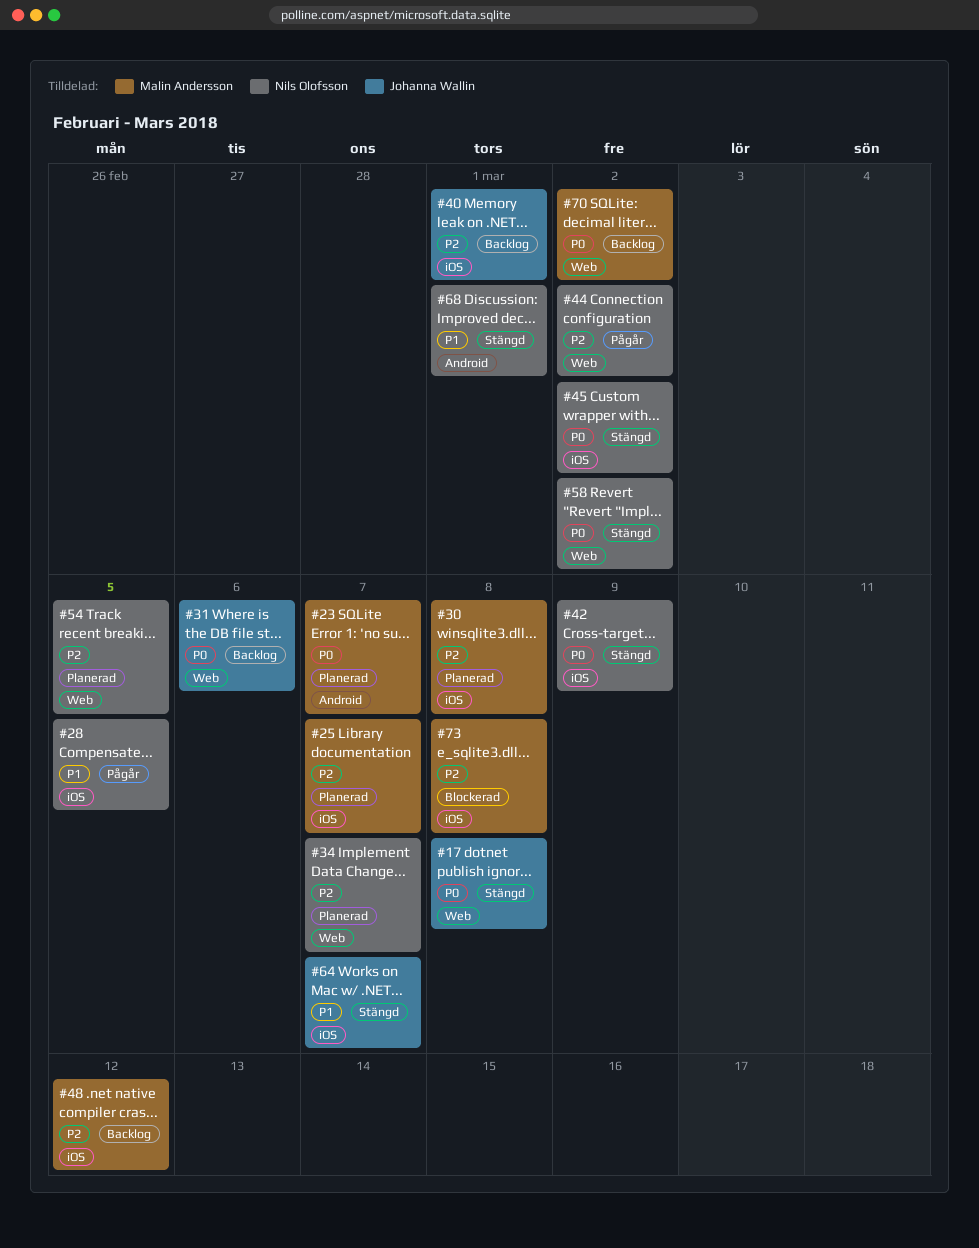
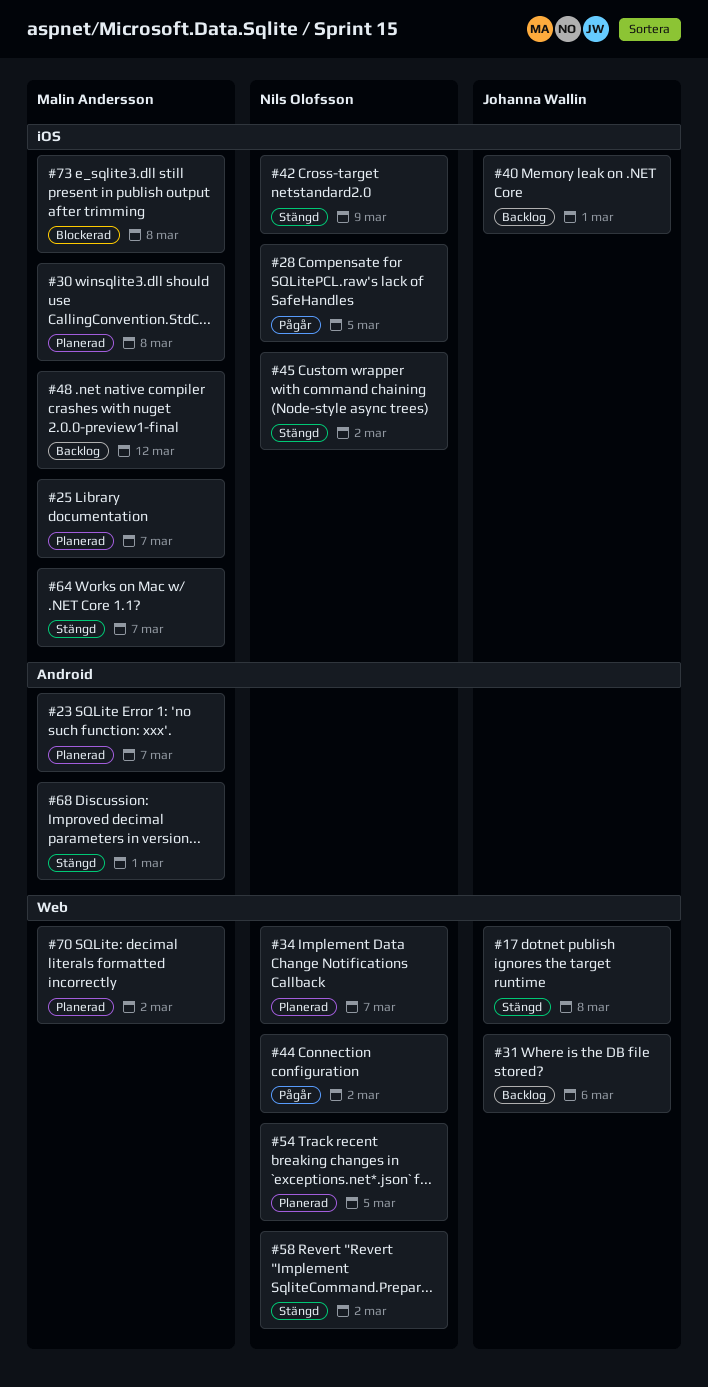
#64, owner: Johanna Wallin -> Malin Andersson
#68, owner: Nils Olofsson -> Malin Andersson
#70, status: Backlog -> Planerad

